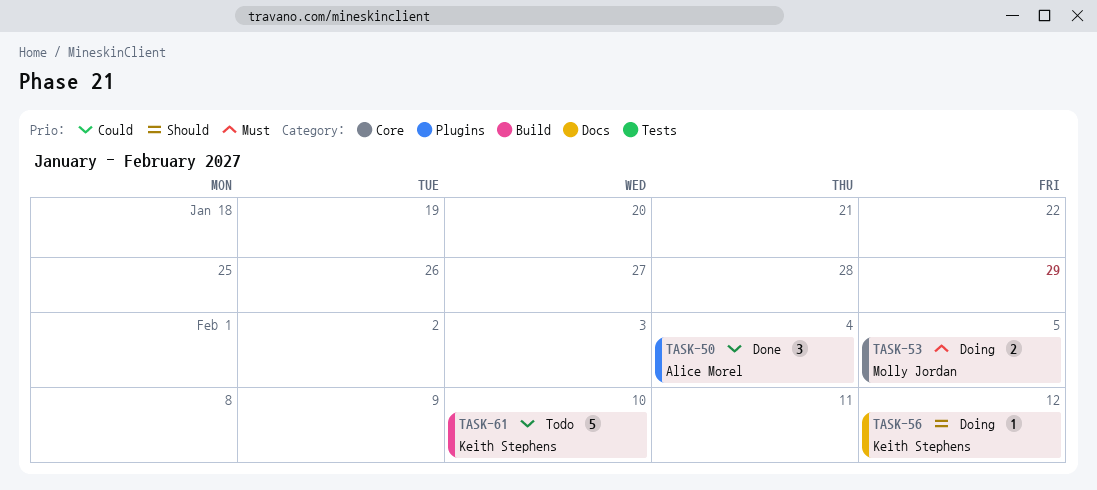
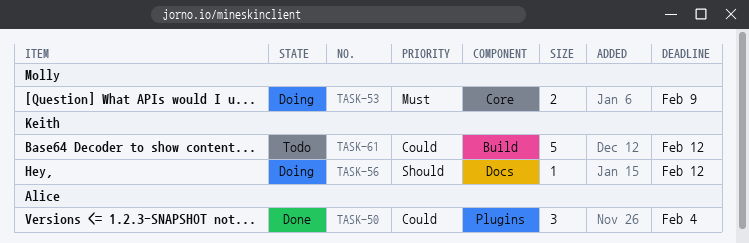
TASK-53, due: Feb 5 -> Feb 9
TASK-61, due: Feb 10 -> Feb 12

